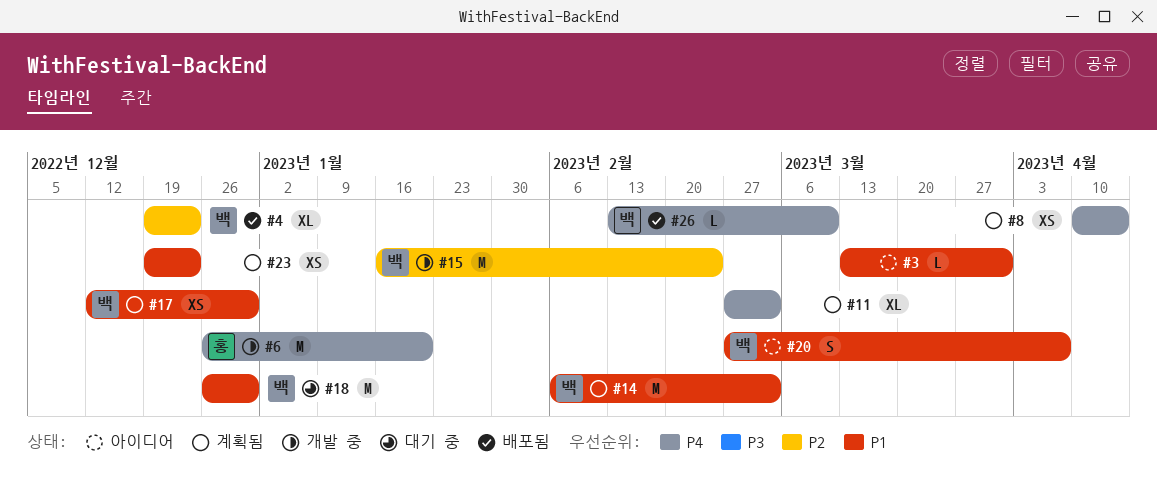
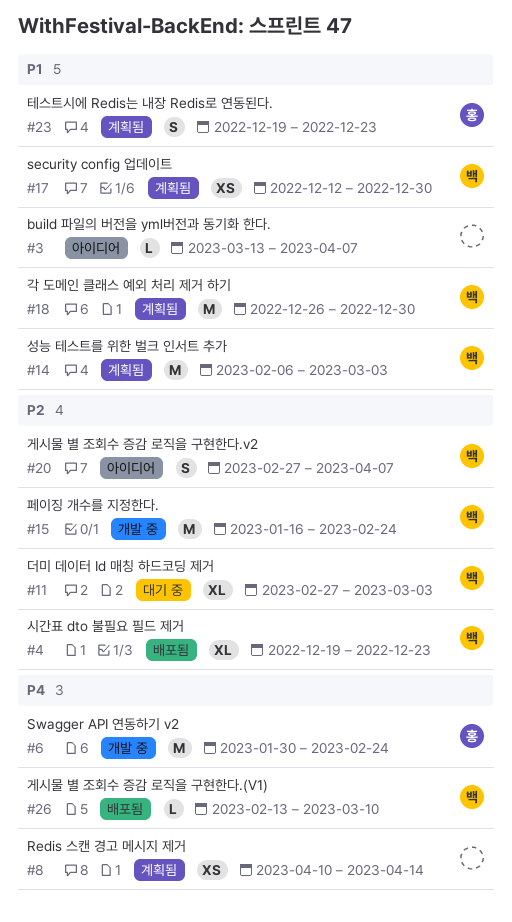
#3, due: Mar 31 -> Apr 7
#6, start: Dec 26 -> Jan 30
#6, due: Jan 20 -> Feb 24
#11, status: 계획됨 -> 대기 중
#11, owner: none -> 백
#11, priority: P4 -> P2
#18, status: 대기 중 -> 계획됨
#20, priority: P1 -> P2
#23, owner: none -> 홍
#23, estimate: XS -> S

